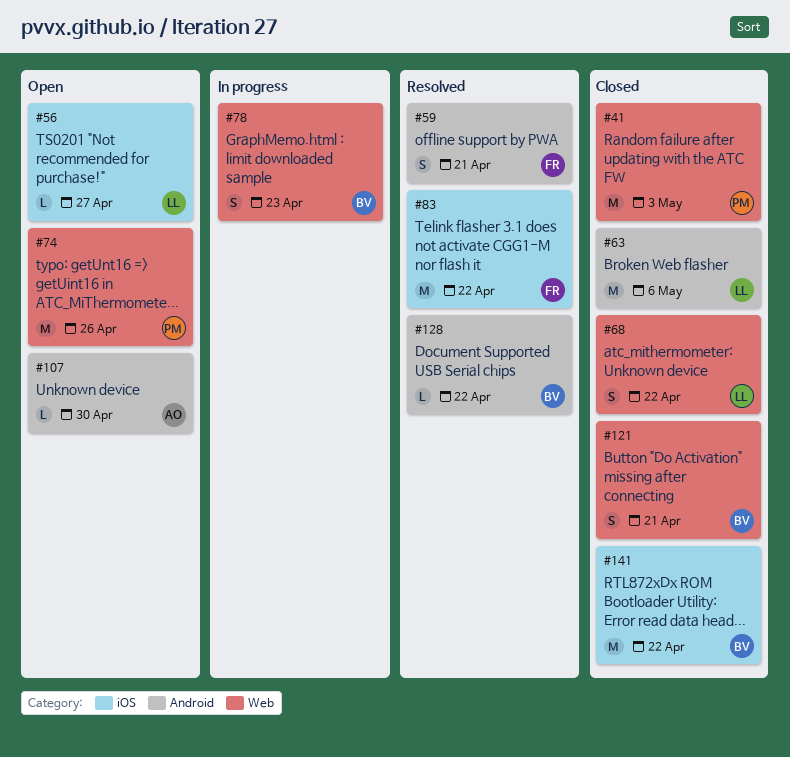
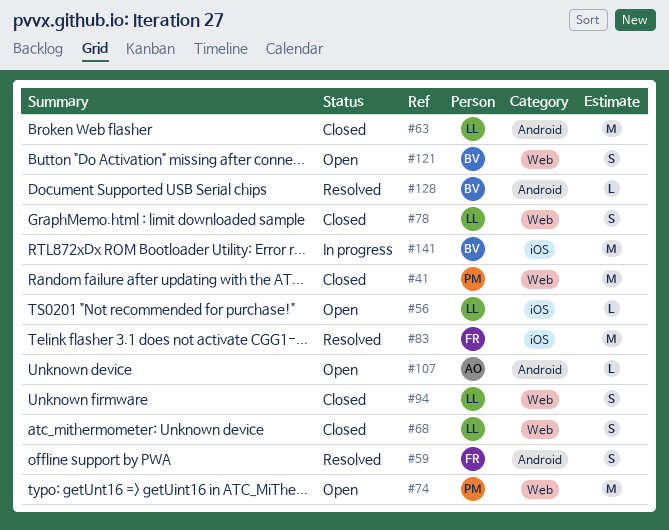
#78, status: In progress -> Closed
#78, owner: BV -> LL
#94: none -> present
#121, status: Closed -> Open
#141, status: Closed -> In progress

